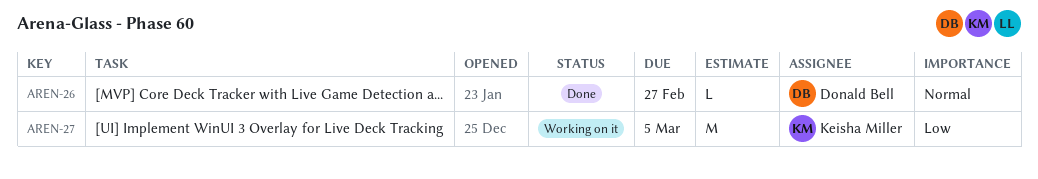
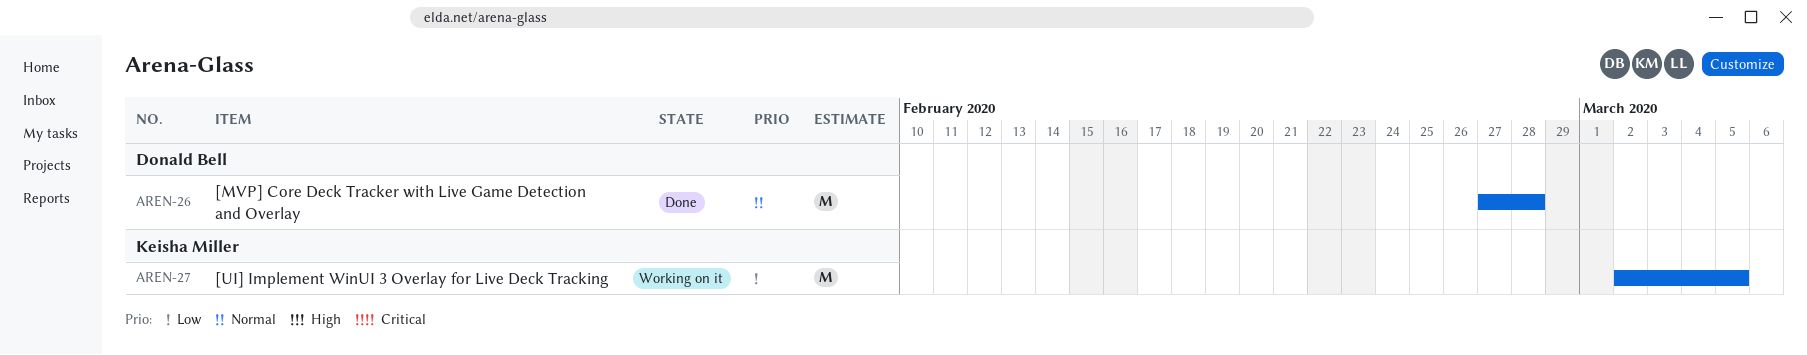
AREN-26, estimate: L -> M
AREN-26, due: Feb 27 -> Feb 28

